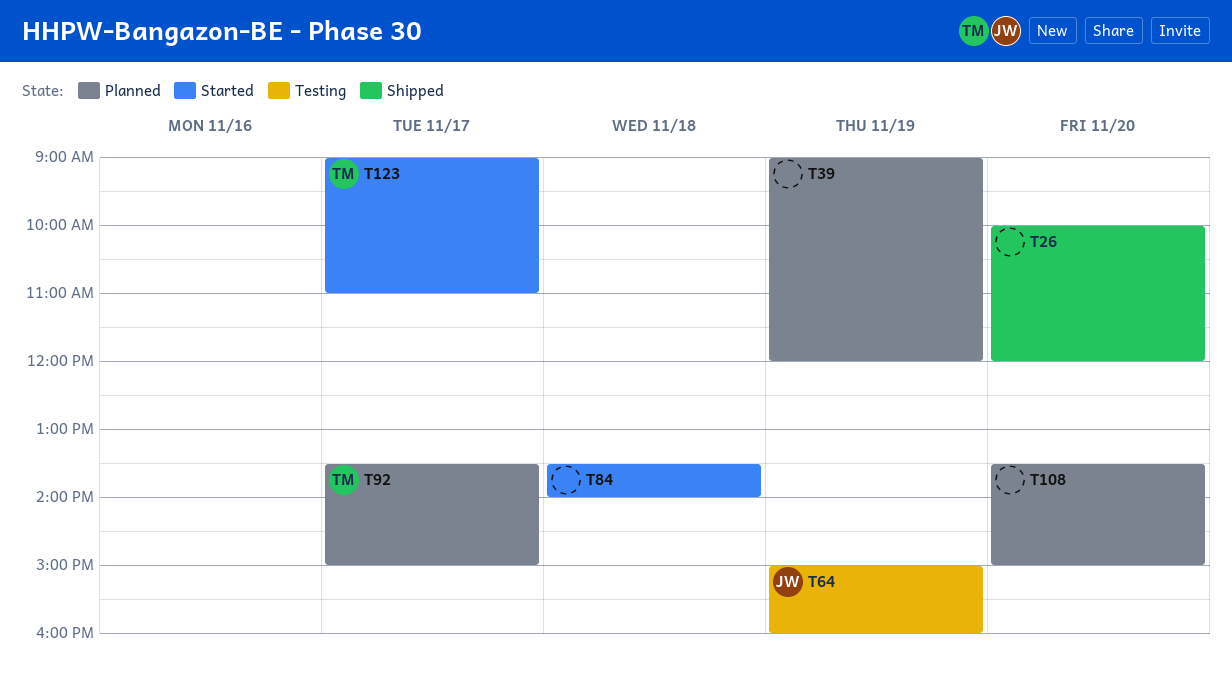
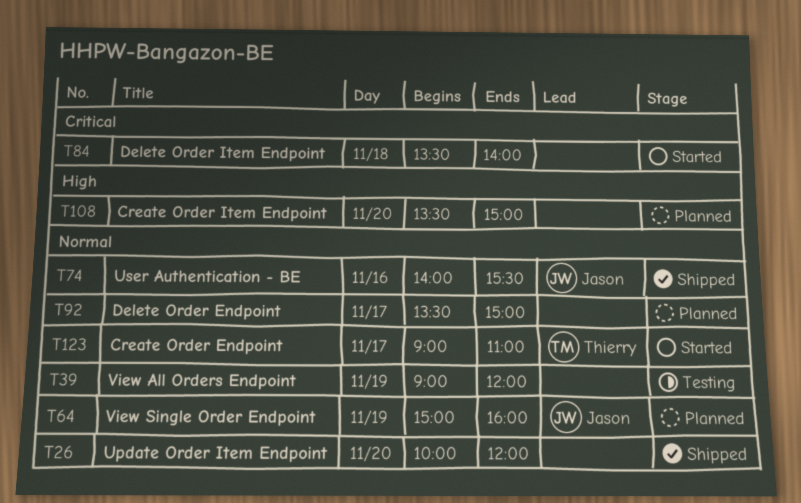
T39, status: Planned -> Testing
T64, status: Testing -> Planned
T74: none -> present
T92, owner: Thierry -> none

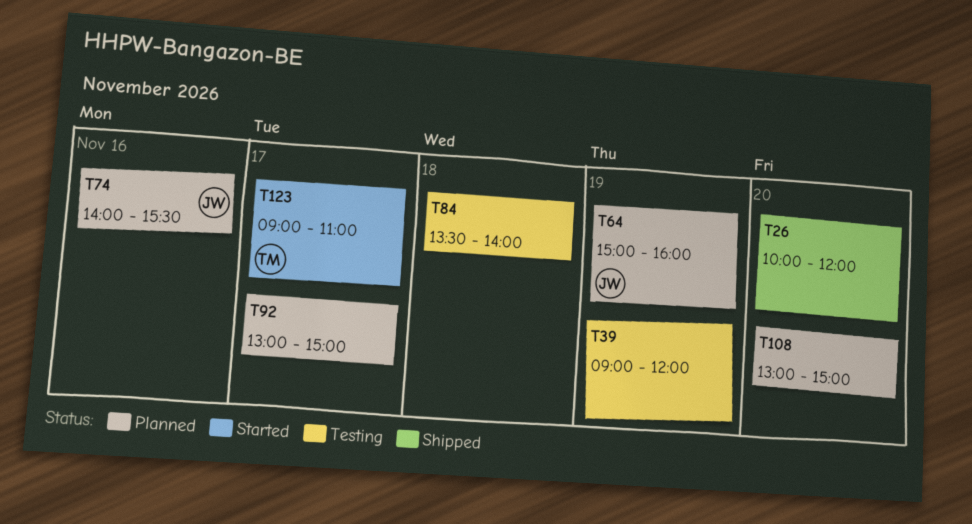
T74, status: Shipped -> Planned
T84, status: Started -> Testing
T92, begins: 13:30 -> 13:00
T108, begins: 13:30 -> 13:00

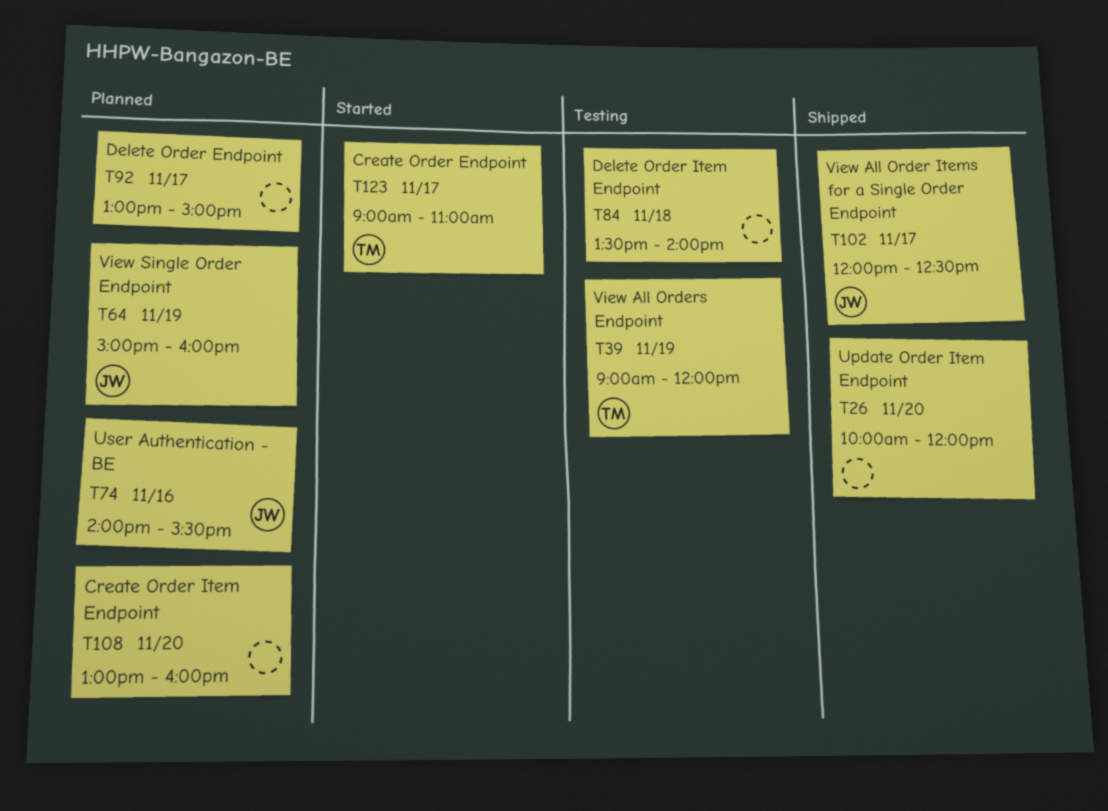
T39, owner: none -> TM
T102: none -> present
T108, ends: 15:00 -> 16:00

